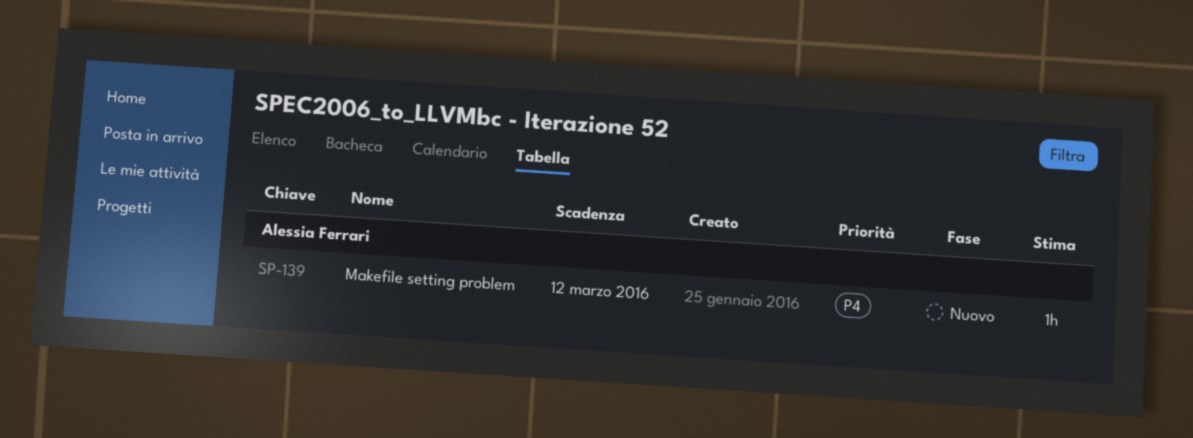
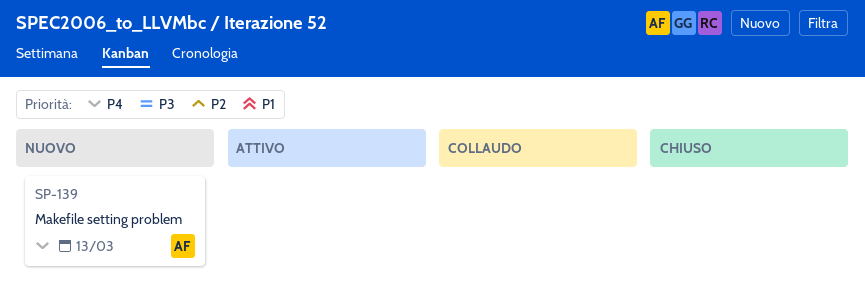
SP-139, due: Mar 12 -> Mar 13

